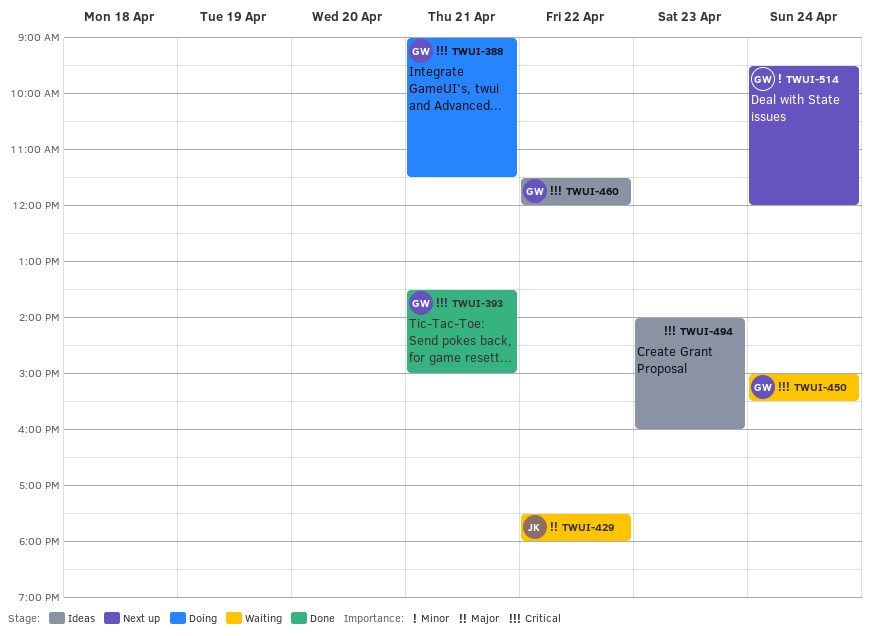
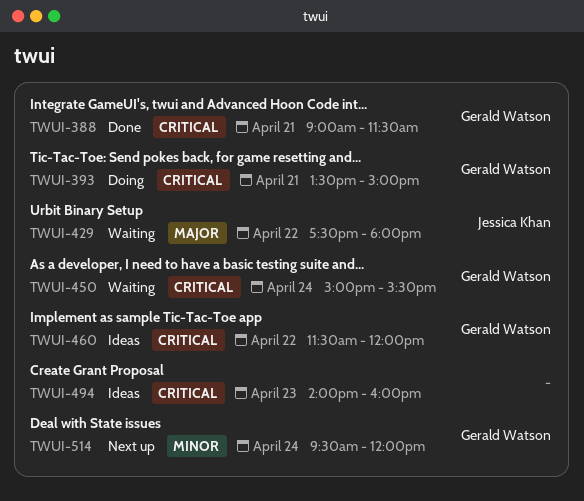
TWUI-388, status: Doing -> Done
TWUI-393, status: Done -> Doing

